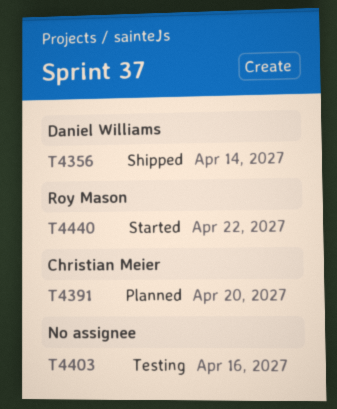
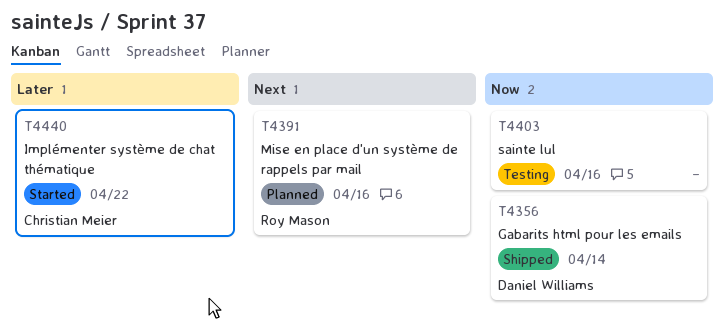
T4391, owner: Christian Meier -> Roy Mason
T4391, due: Apr 20 -> Apr 16
T4440, owner: Roy Mason -> Christian Meier

